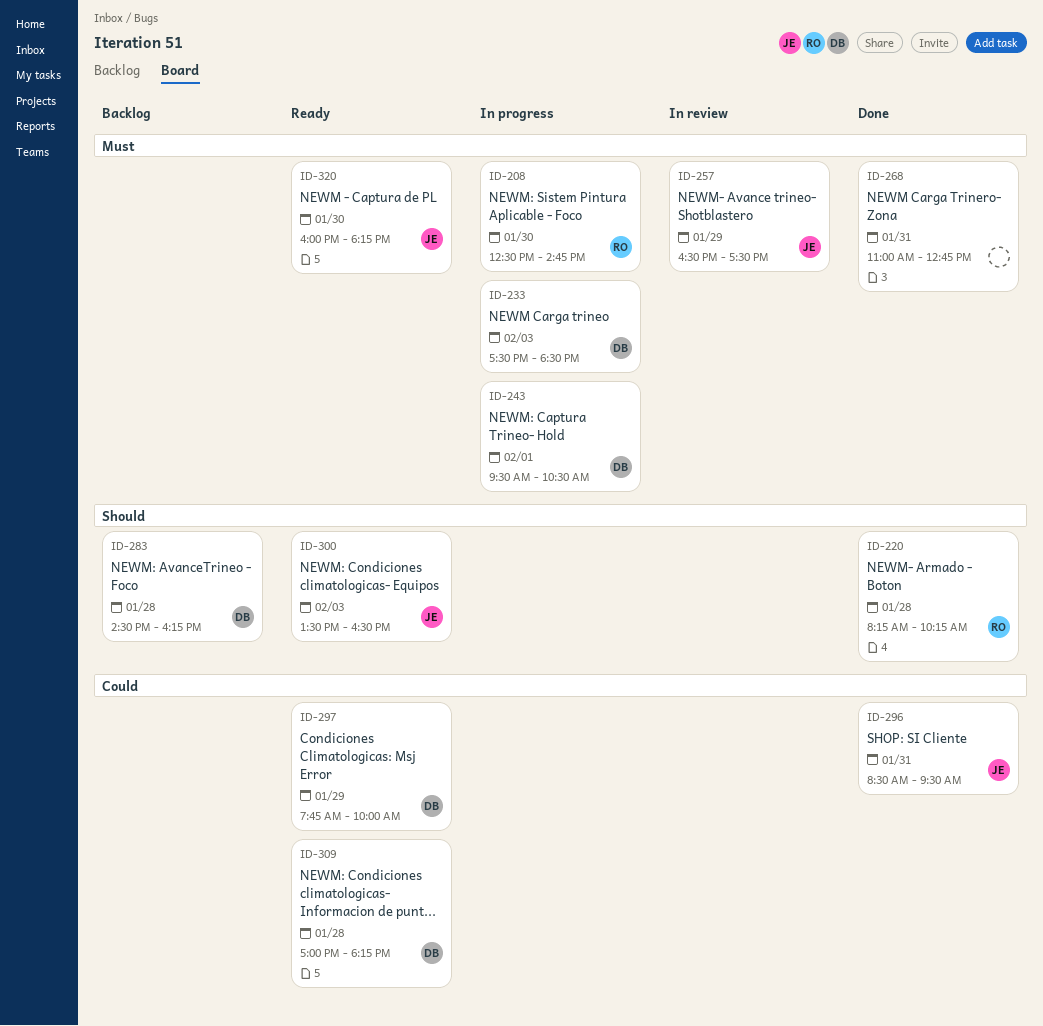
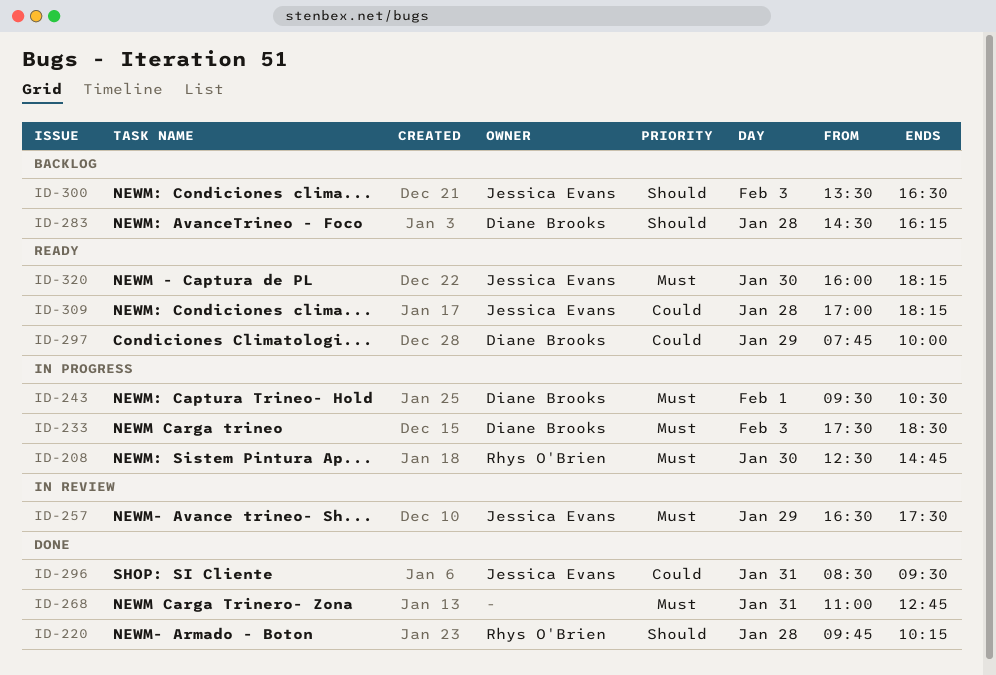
ID-220, begins: 08:15 -> 09:45
ID-300, status: Ready -> Backlog
ID-309, owner: Diane Brooks -> Jessica Evans

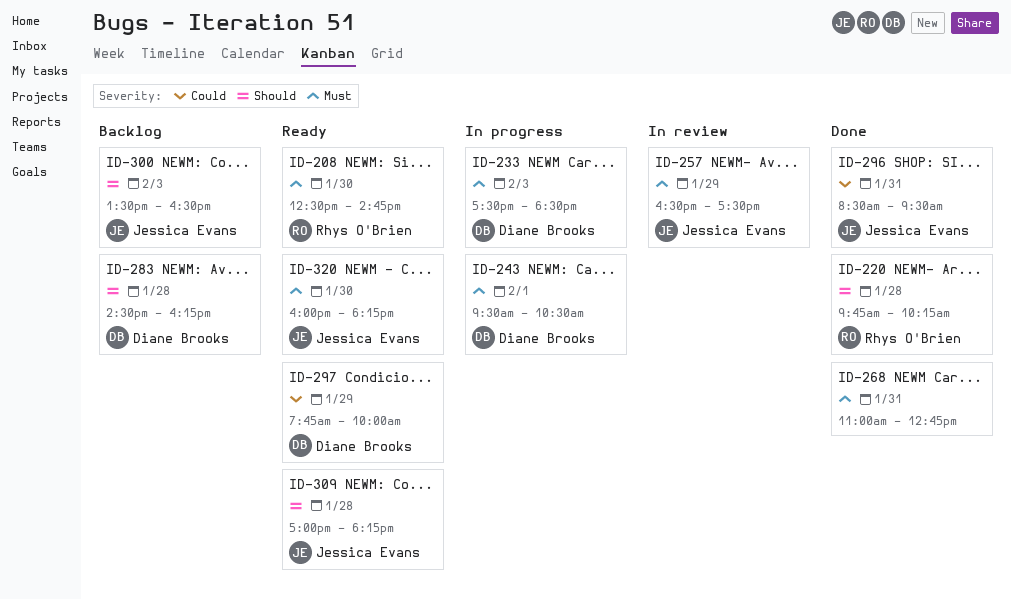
ID-208, status: In progress -> Ready
ID-309, priority: Could -> Should

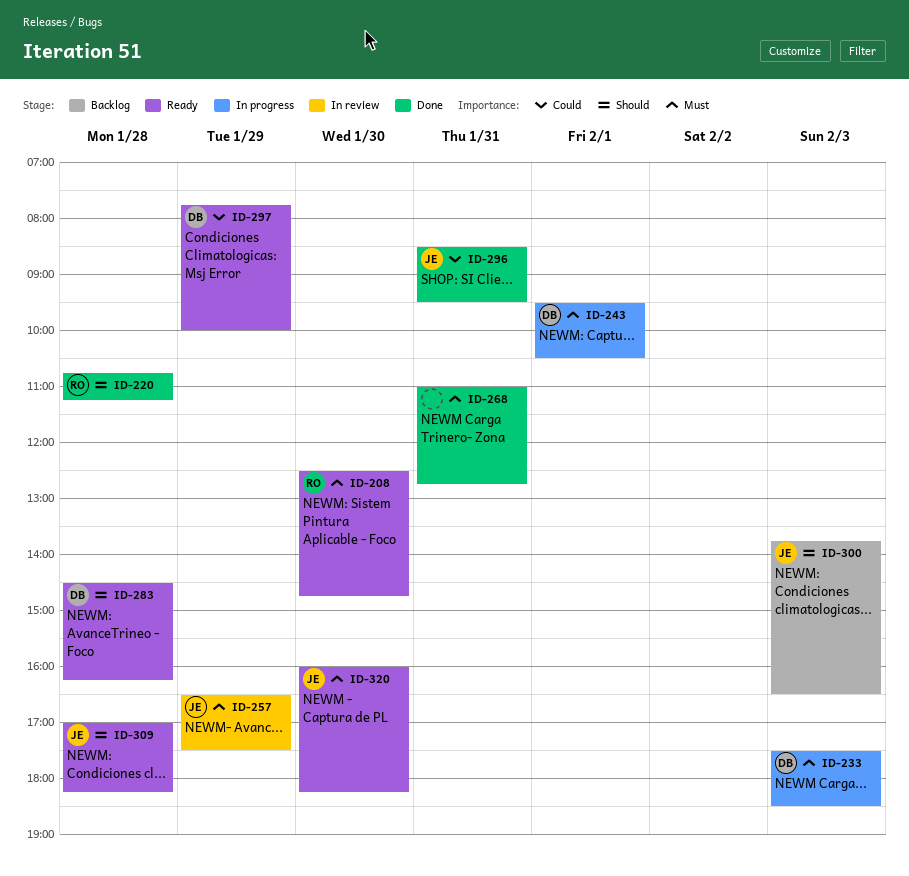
ID-220, begins: 09:45 -> 10:45
ID-220, ends: 10:15 -> 11:15
ID-283, status: Backlog -> Ready
ID-300, begins: 13:30 -> 13:45

